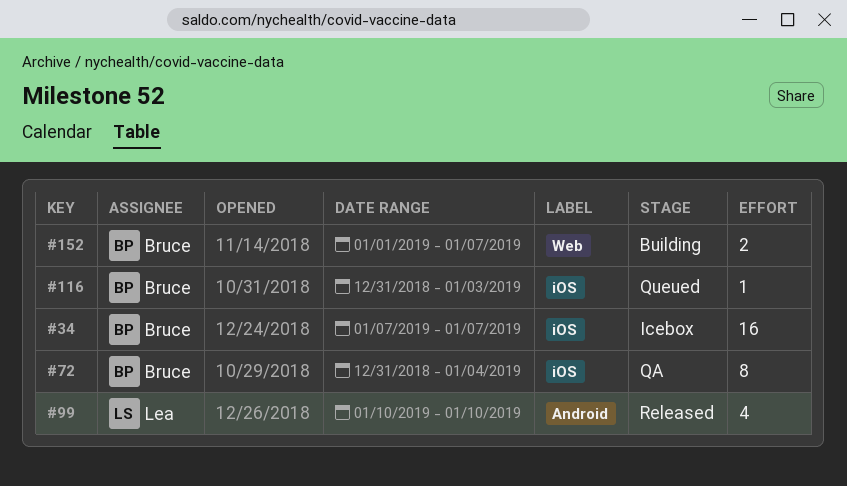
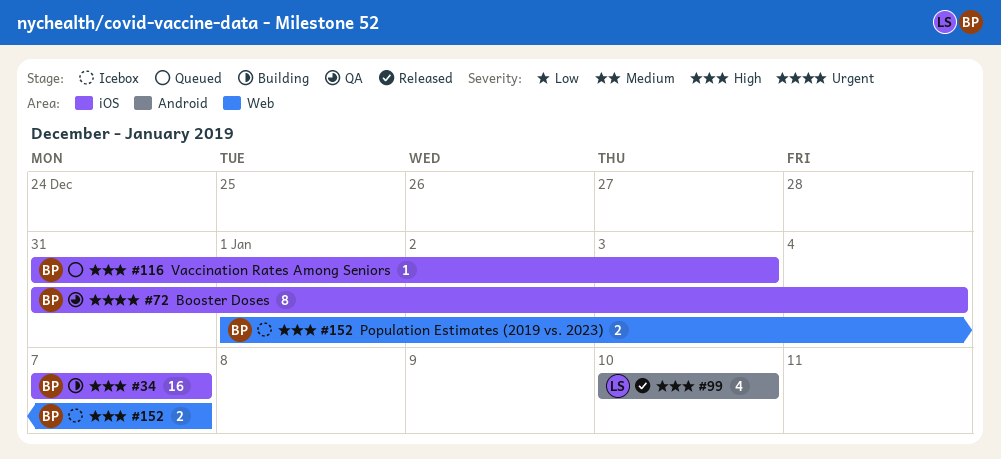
#34, status: Icebox -> Building
#152, status: Building -> Icebox

